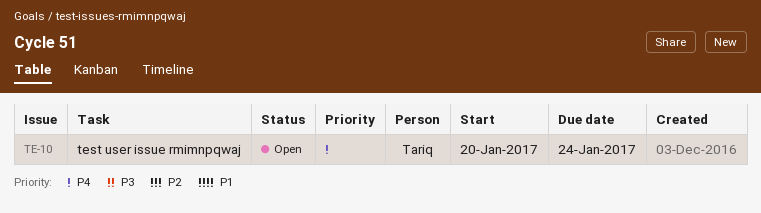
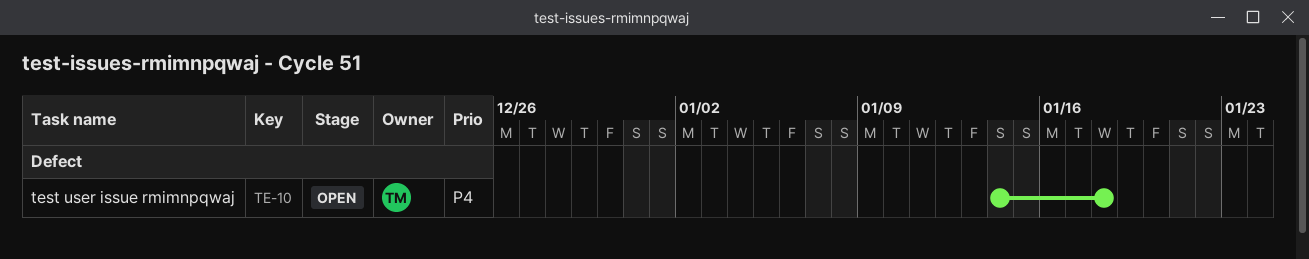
TE-10, start: Jan 20 -> Jan 14
TE-10, due: Jan 24 -> Jan 18

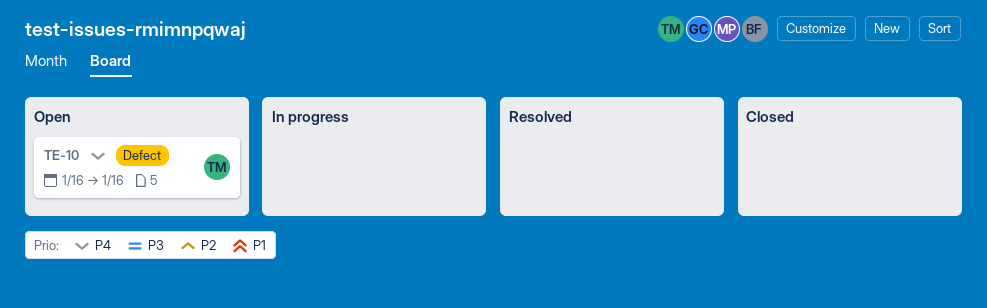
TE-10, start: Jan 14 -> Jan 16
TE-10, due: Jan 18 -> Jan 16

